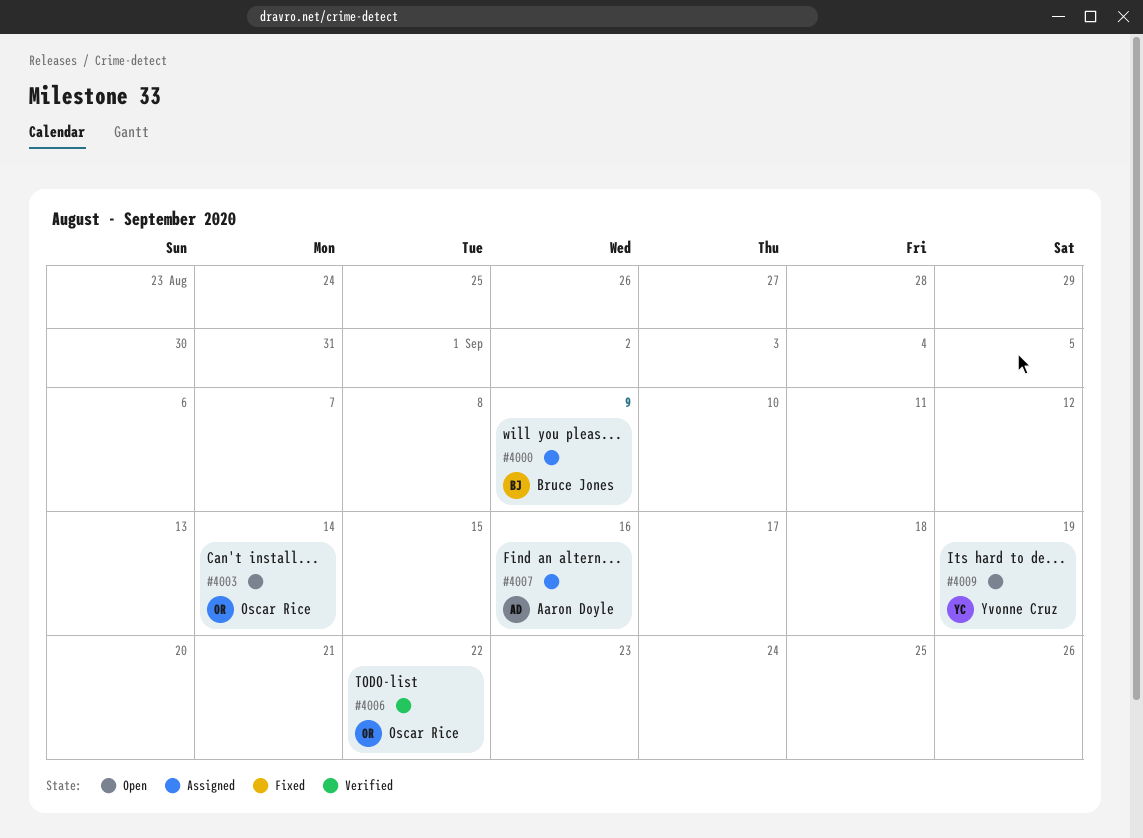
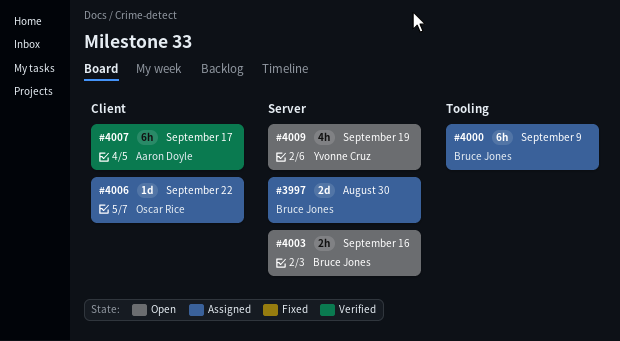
#3997: none -> present
#4003, owner: Oscar Rice -> Bruce Jones
#4003, due: Sep 14 -> Sep 16
#4006, status: Verified -> Assigned
#4007, status: Assigned -> Verified
#4007, due: Sep 16 -> Sep 17

